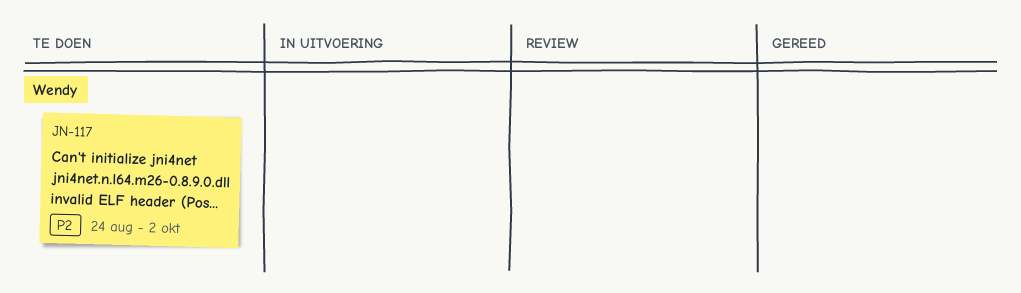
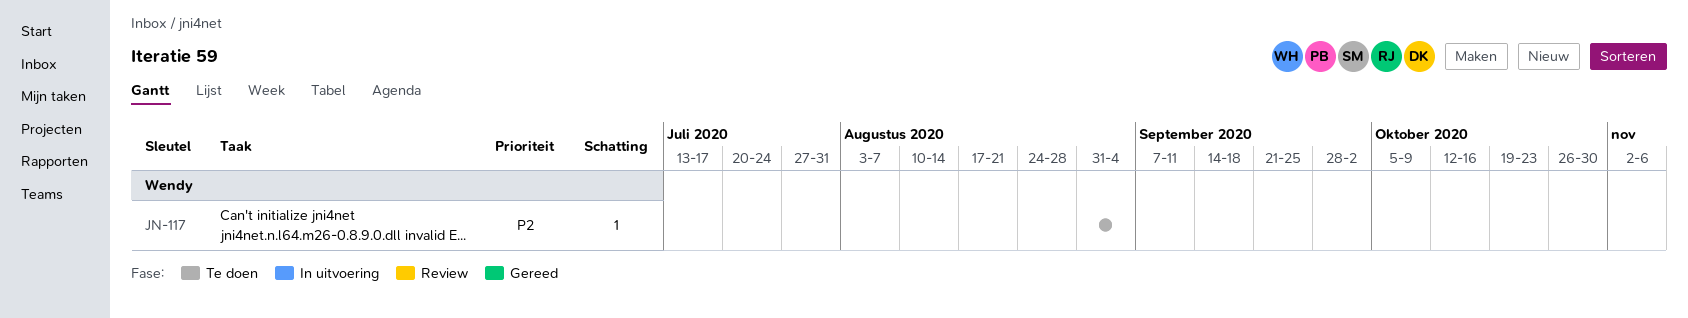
JN-117, start: Aug 24 -> Aug 31
JN-117, due: Oct 2 -> Sep 4

